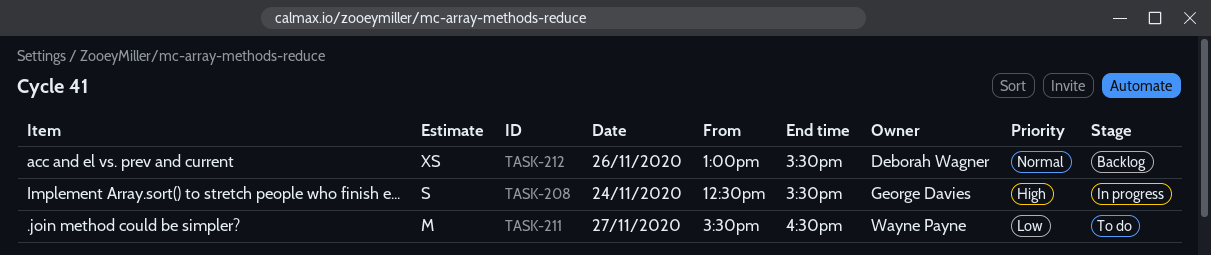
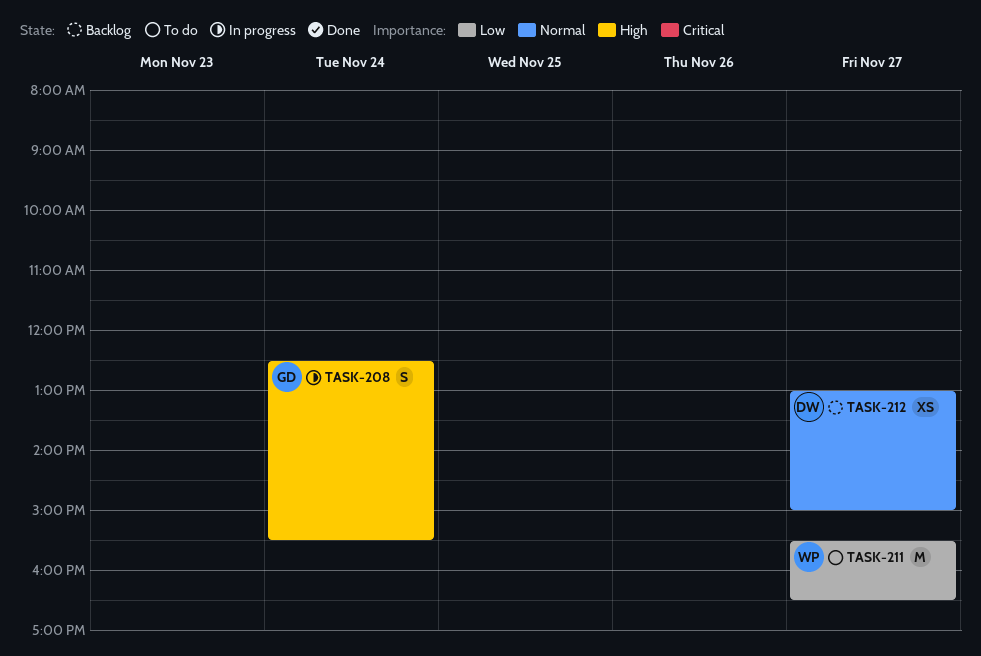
TASK-212, day: Nov 26 -> Nov 27
TASK-212, ends: 15:30 -> 15:00

